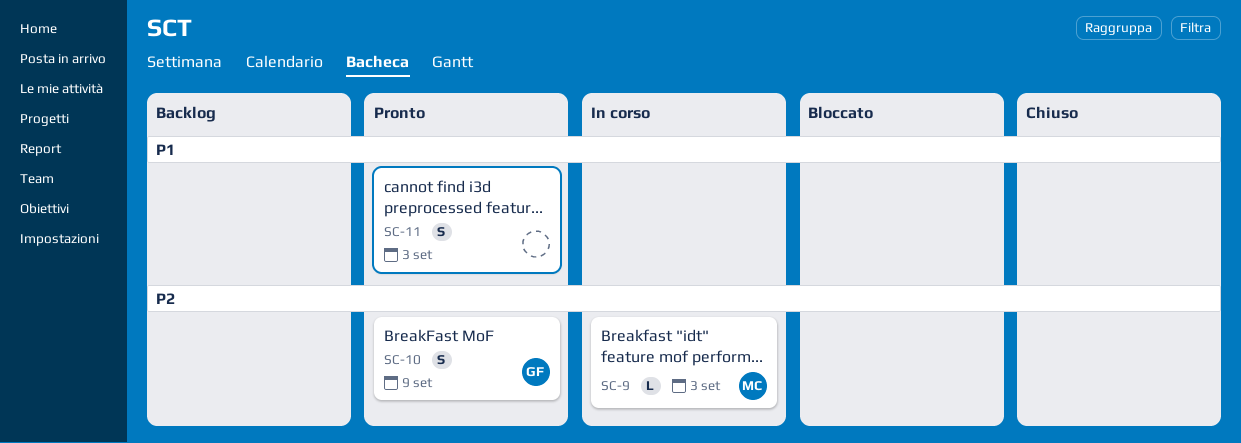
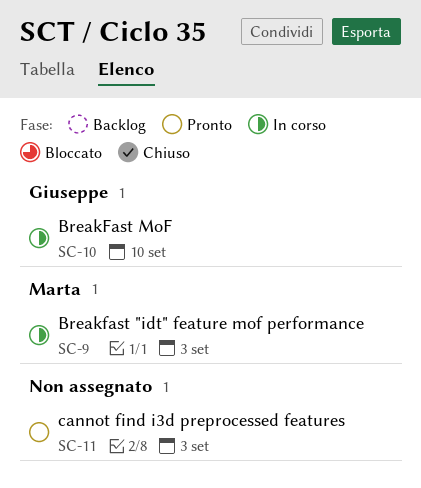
SC-10, status: Pronto -> In corso
SC-10, due: Sep 9 -> Sep 10

